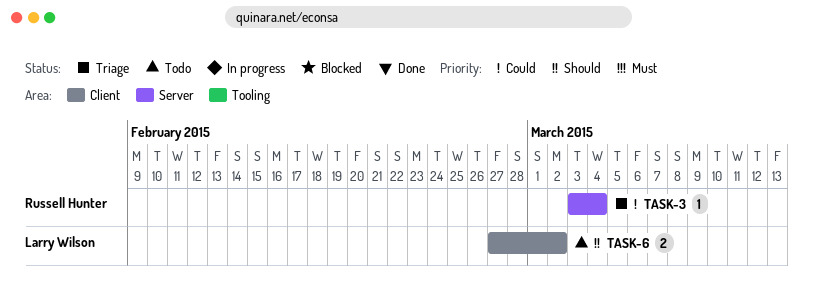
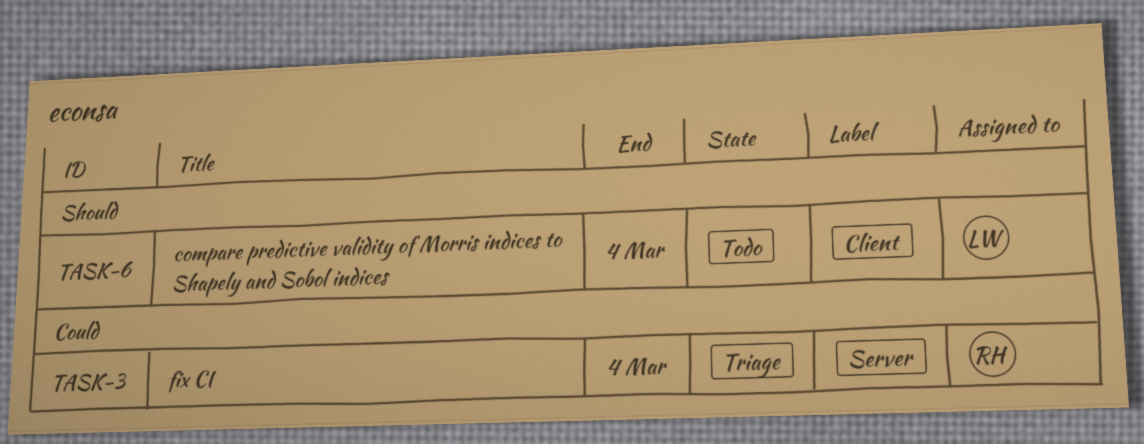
TASK-6, due: Mar 2 -> Mar 4

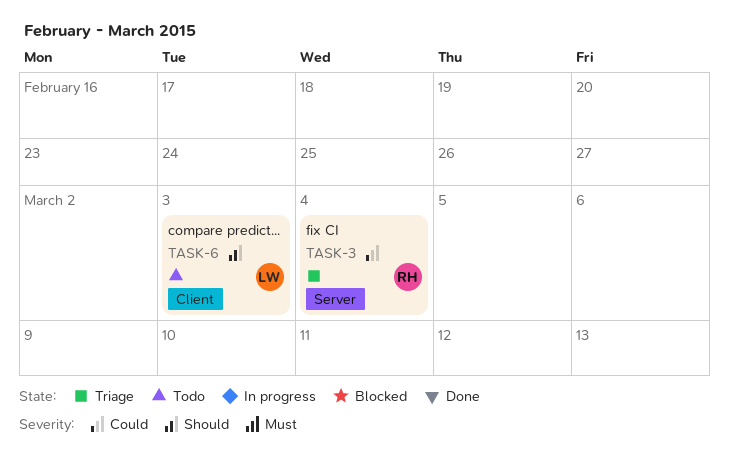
TASK-6, due: Mar 4 -> Mar 3

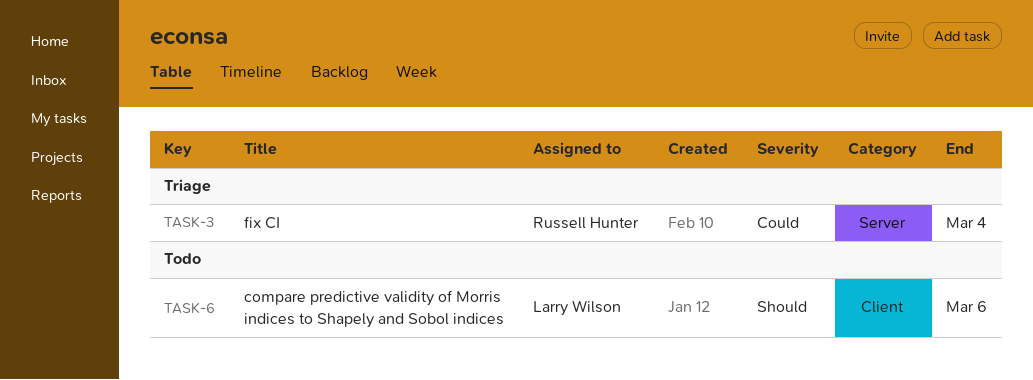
TASK-6, due: Mar 3 -> Mar 6

